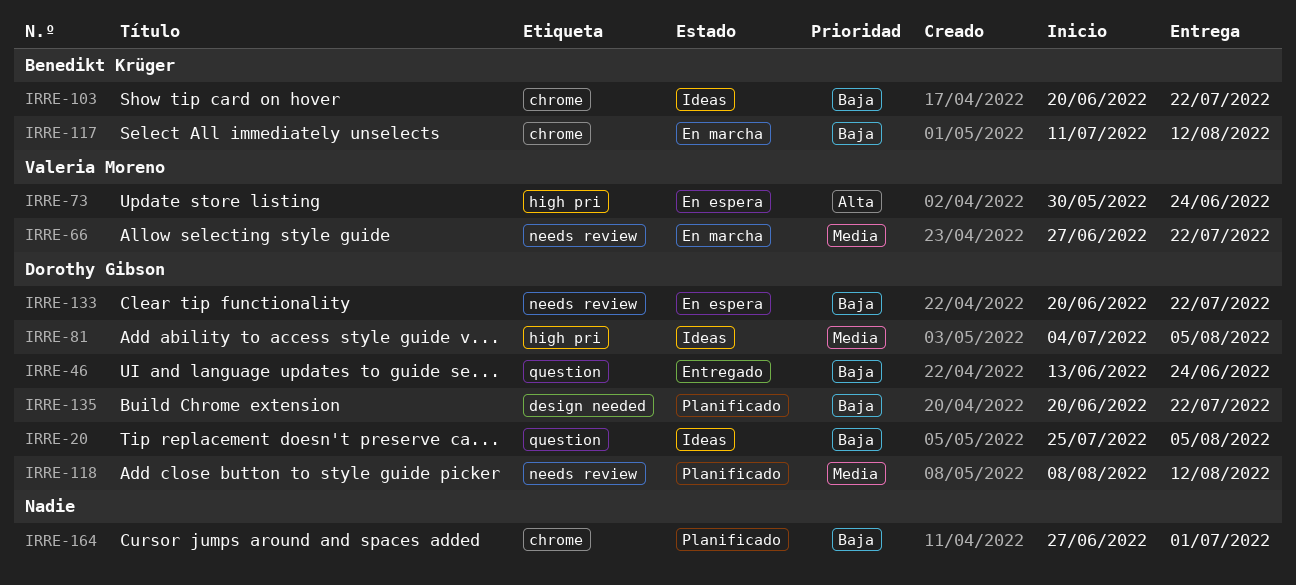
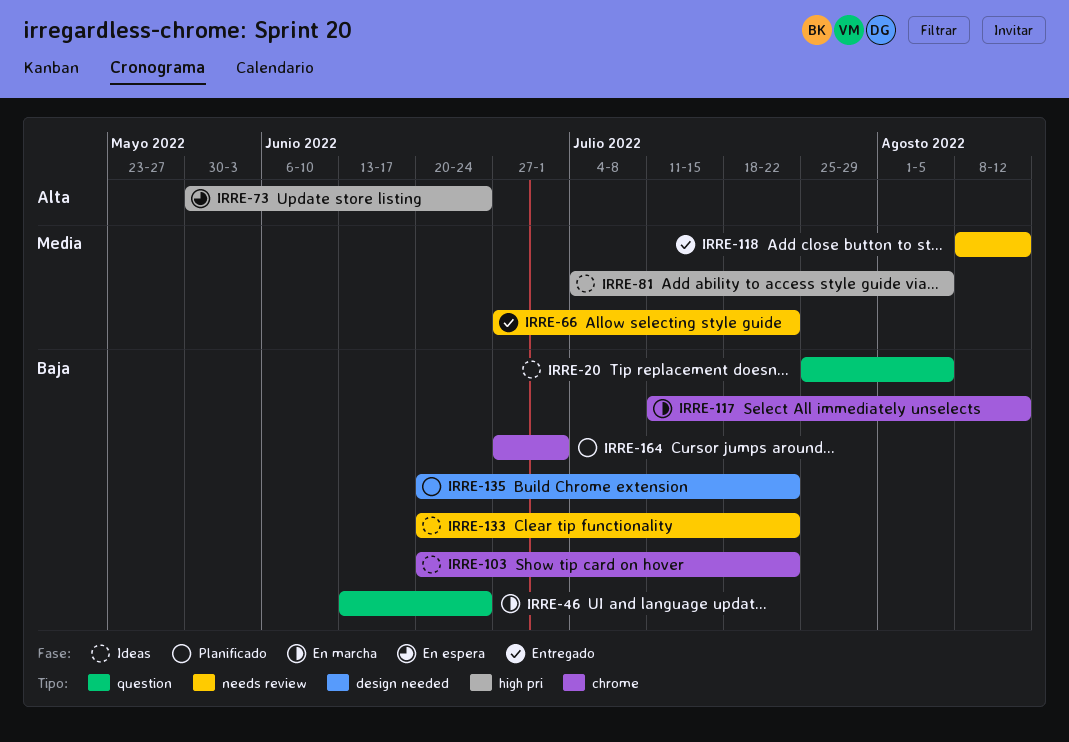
IRRE-46, status: Entregado -> En marcha
IRRE-66, status: En marcha -> Entregado
IRRE-118, status: Planificado -> Entregado
IRRE-133, status: En espera -> Ideas

